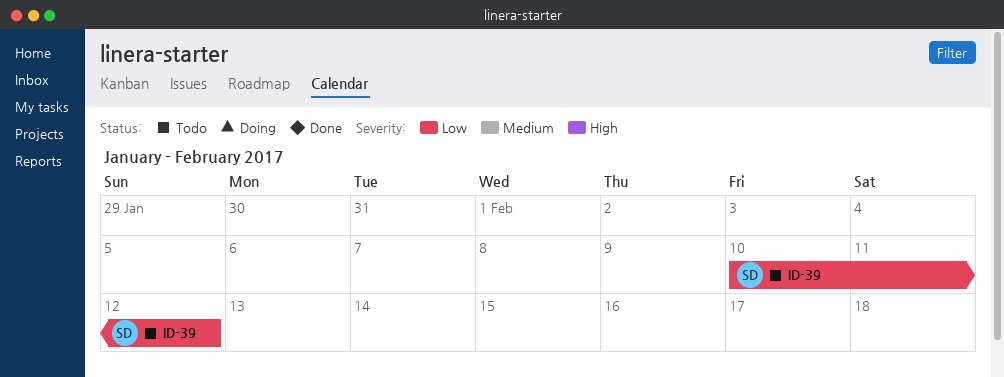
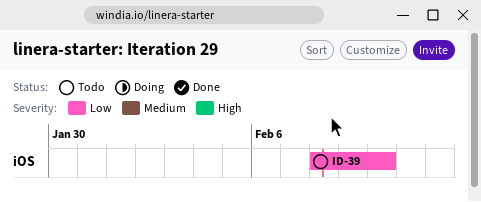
ID-39, start: Feb 10 -> Feb 8
ID-39, due: Feb 12 -> Feb 10

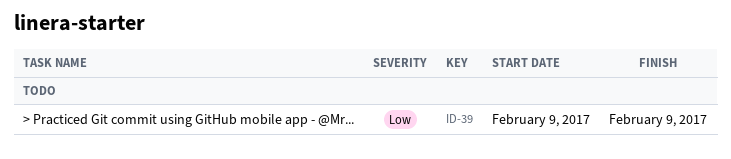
ID-39, start: Feb 8 -> Feb 9
ID-39, due: Feb 10 -> Feb 9

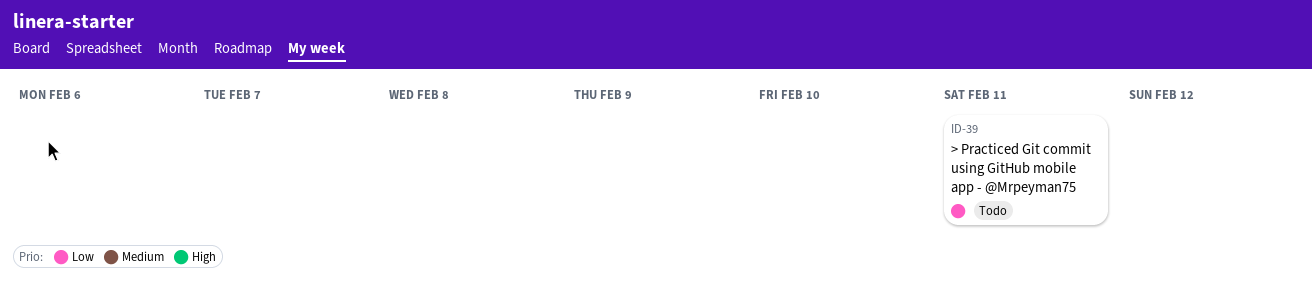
ID-39, due: Feb 9 -> Feb 11

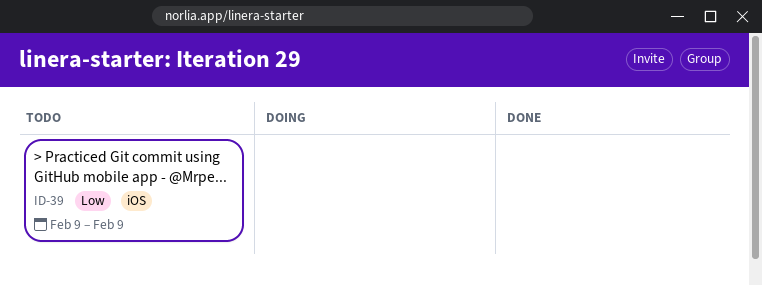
ID-39, due: Feb 11 -> Feb 9

